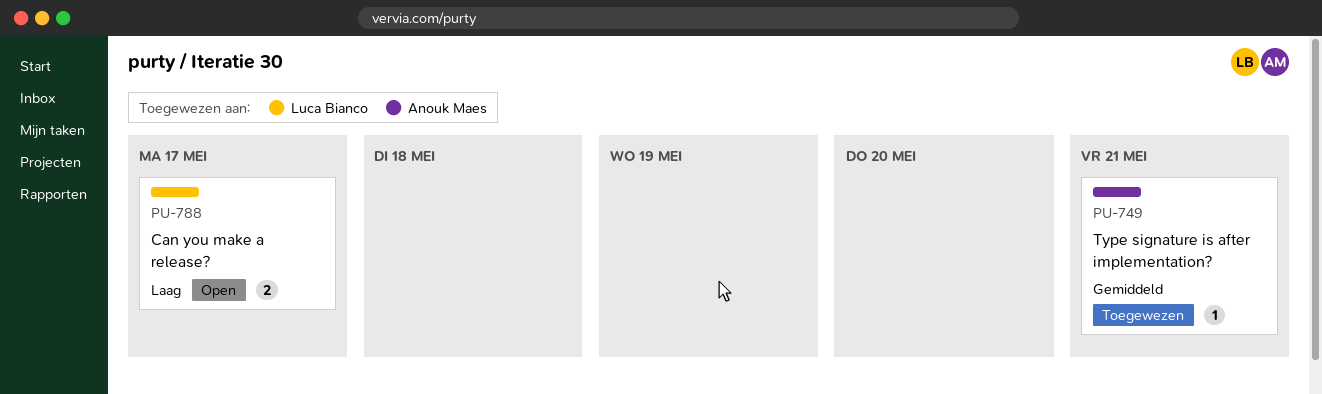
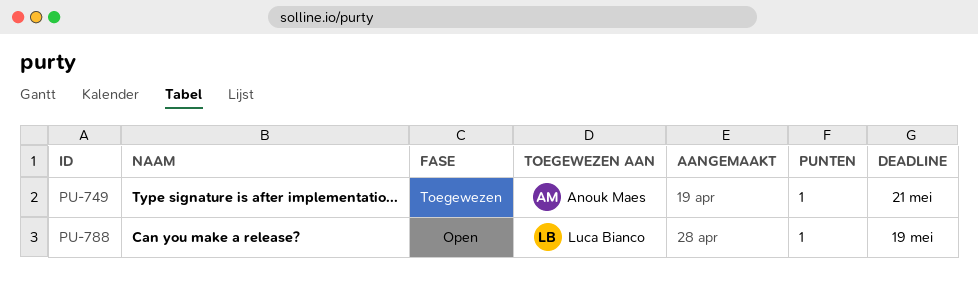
PU-788, estimate: 2 -> 1
PU-788, due: May 17 -> May 19

